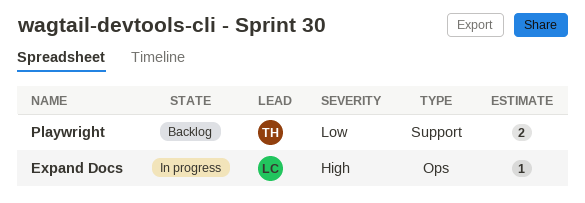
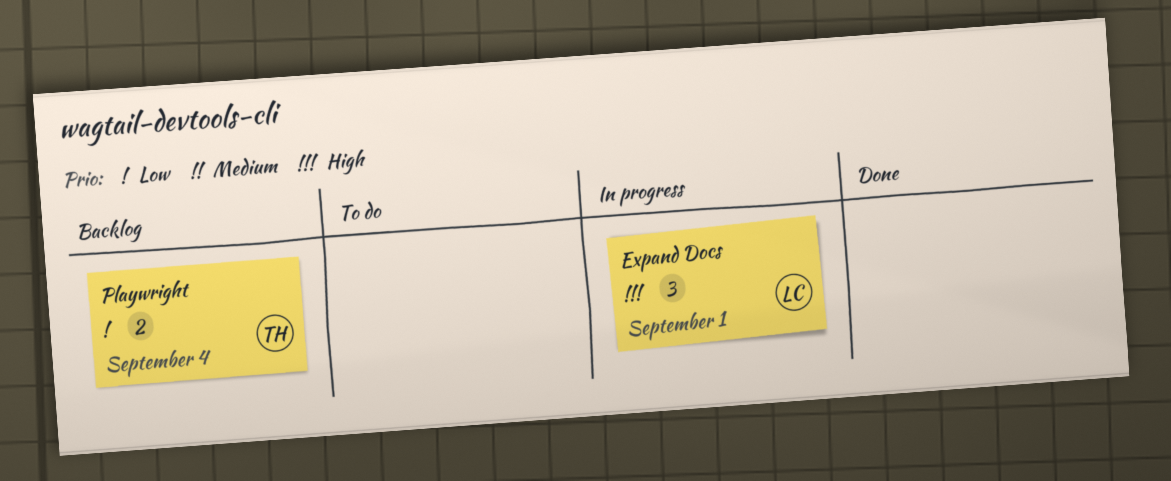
Expand Docs, estimate: 1 -> 3

